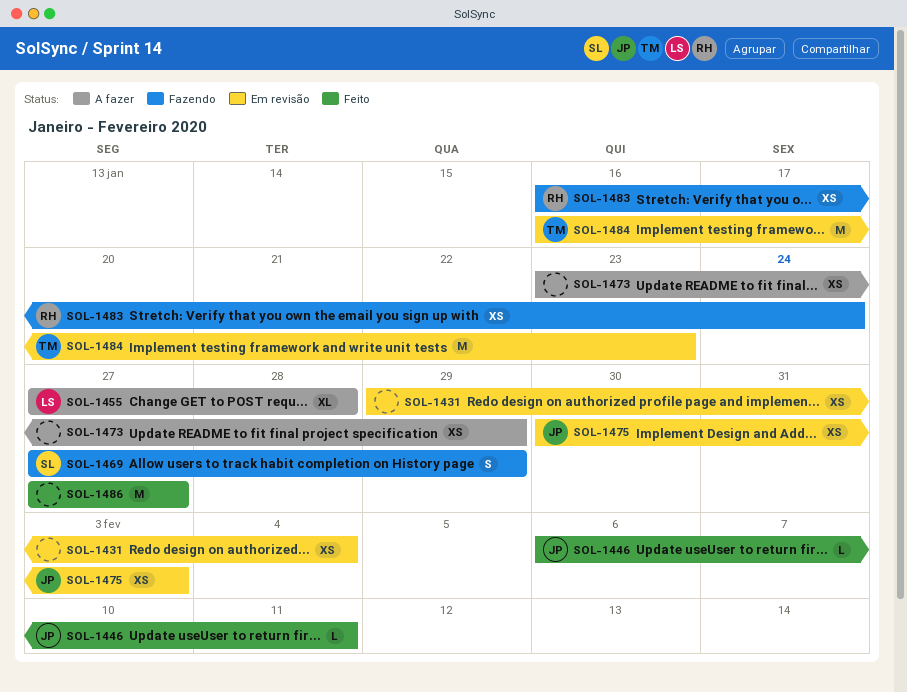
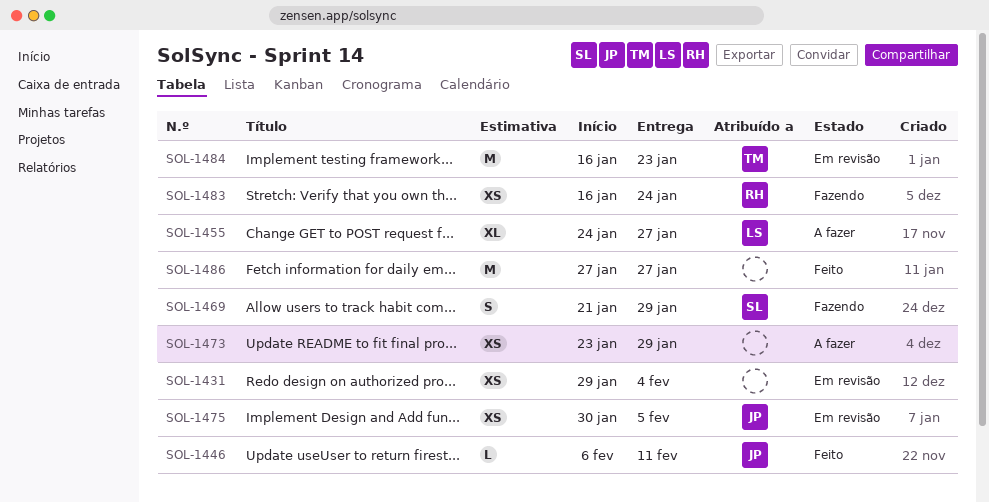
SOL-1455, start: Jan 27 -> Jan 24
SOL-1455, due: Jan 28 -> Jan 27
SOL-1469, start: Jan 27 -> Jan 21
SOL-1475, due: Feb 3 -> Feb 5

